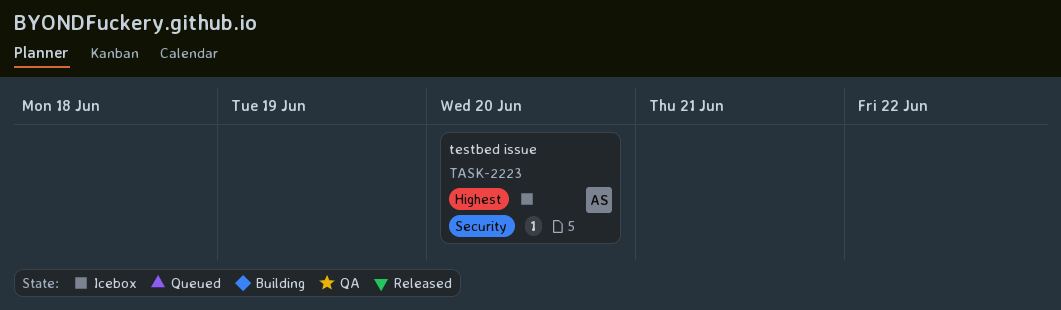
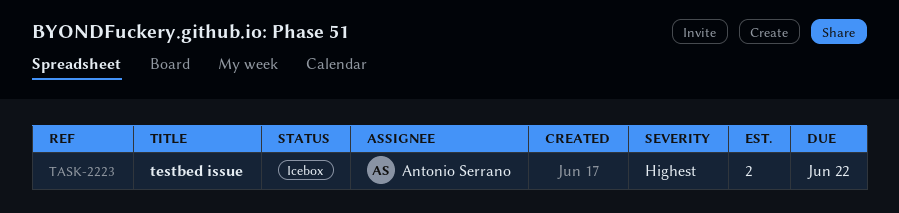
TASK-2223, estimate: 1 -> 2
TASK-2223, due: Jun 20 -> Jun 22

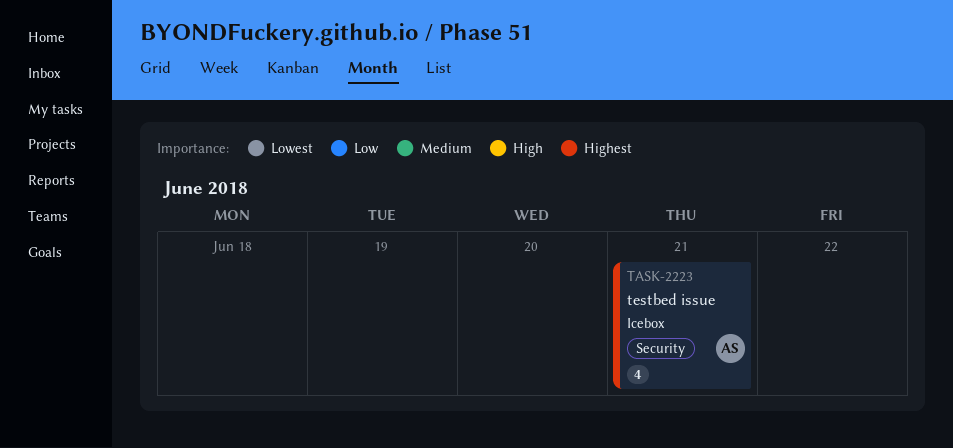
TASK-2223, estimate: 2 -> 4
TASK-2223, due: Jun 22 -> Jun 21

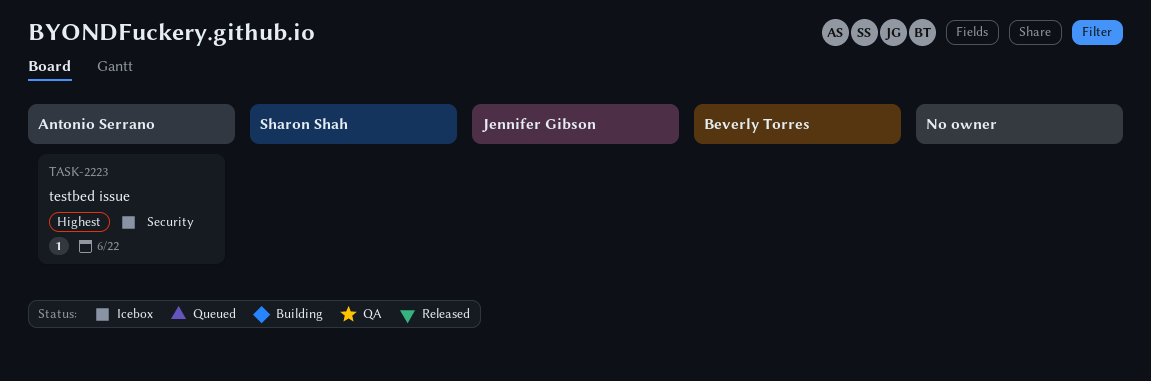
TASK-2223, estimate: 4 -> 1
TASK-2223, due: Jun 21 -> Jun 22

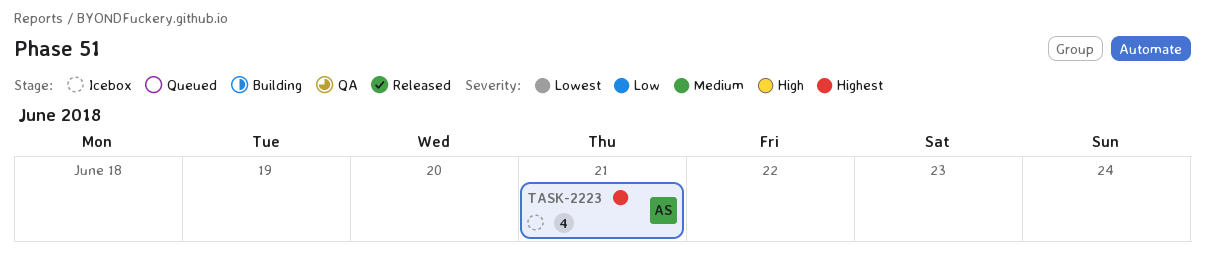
TASK-2223, estimate: 1 -> 4
TASK-2223, due: Jun 22 -> Jun 21

